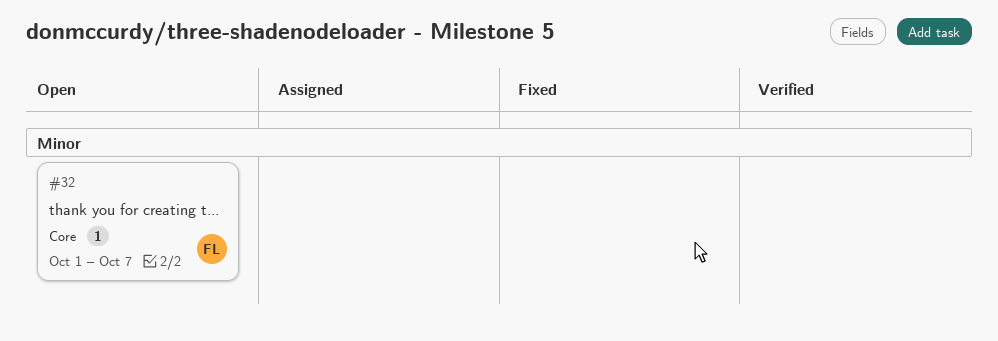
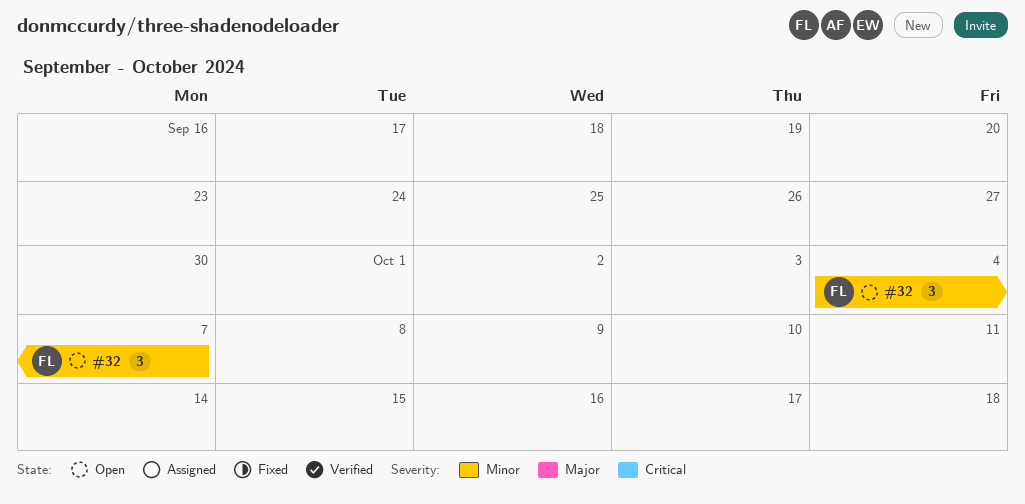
#32, estimate: 1 -> 3
#32, start: Oct 1 -> Oct 4

